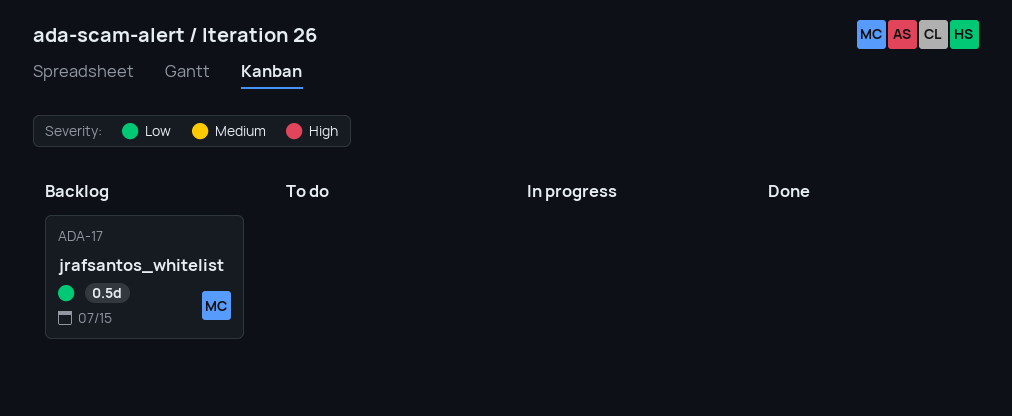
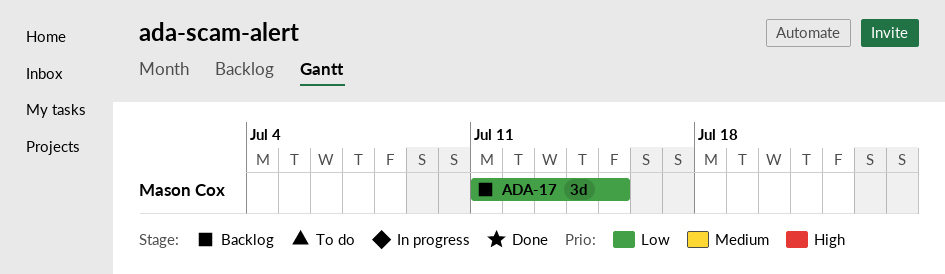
ADA-17, estimate: 0.5d -> 3d

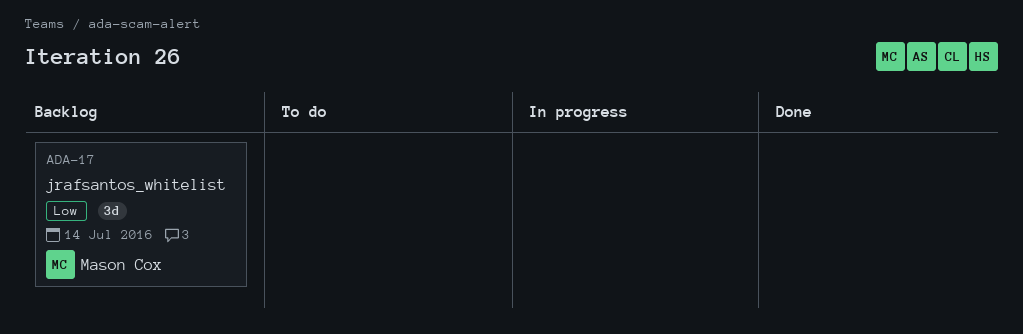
ADA-17, due: Jul 15 -> Jul 14

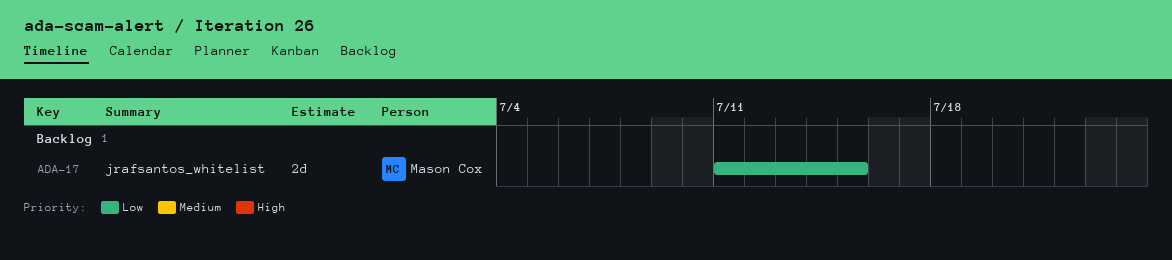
ADA-17, estimate: 3d -> 2d
ADA-17, due: Jul 14 -> Jul 15

